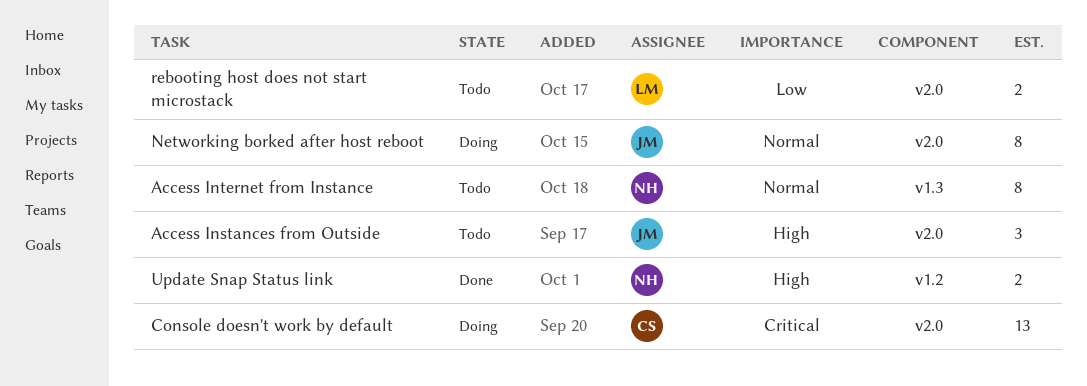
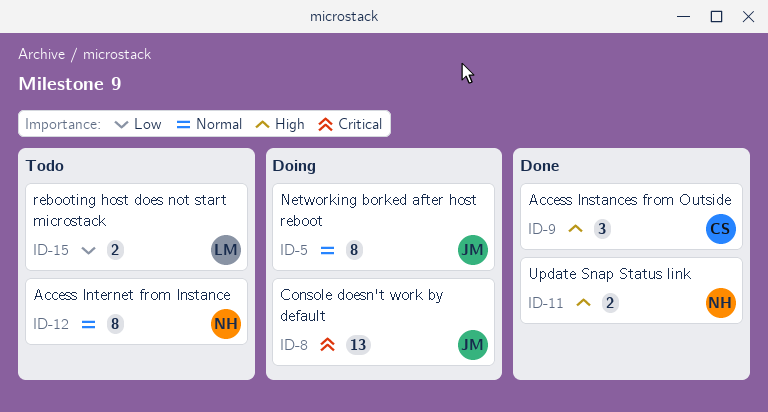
Access Instances from Outside, status: Todo -> Done
Access Instances from Outside, owner: JM -> CS
Console doesn't work by default, owner: CS -> JM

